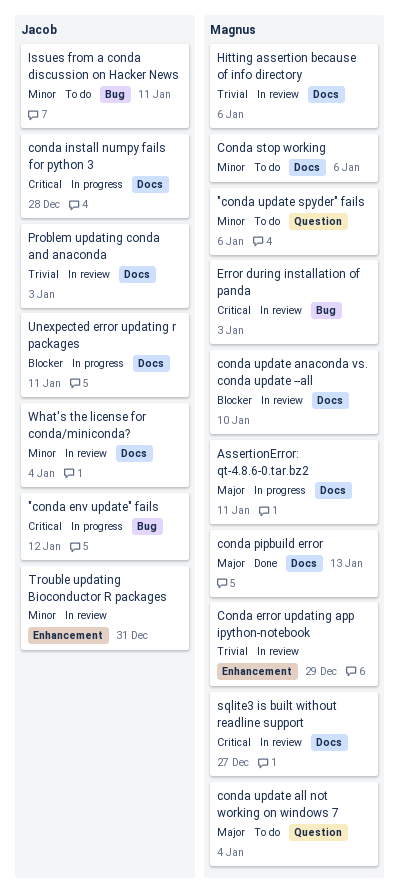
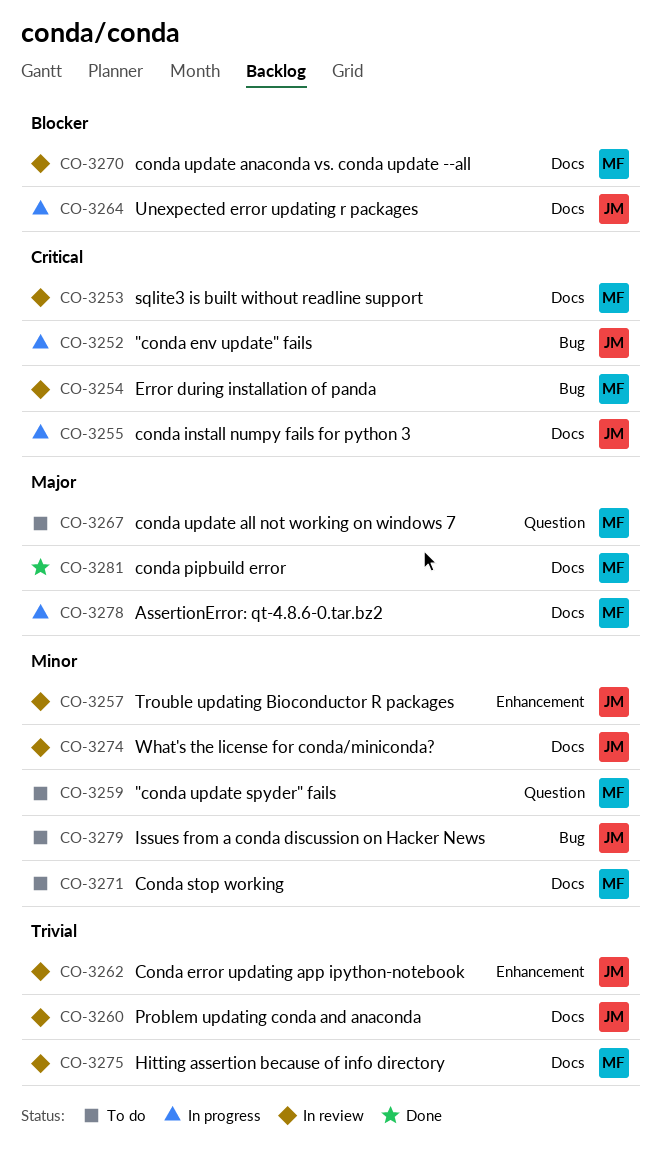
Conda error updating app ipython-notebook, owner: Magnus -> Jacob

